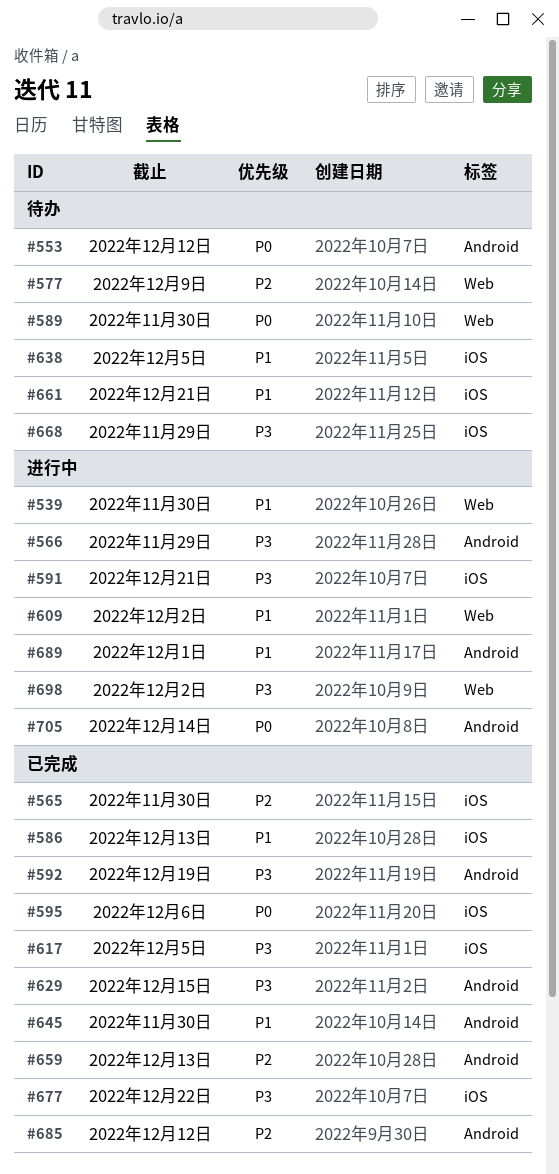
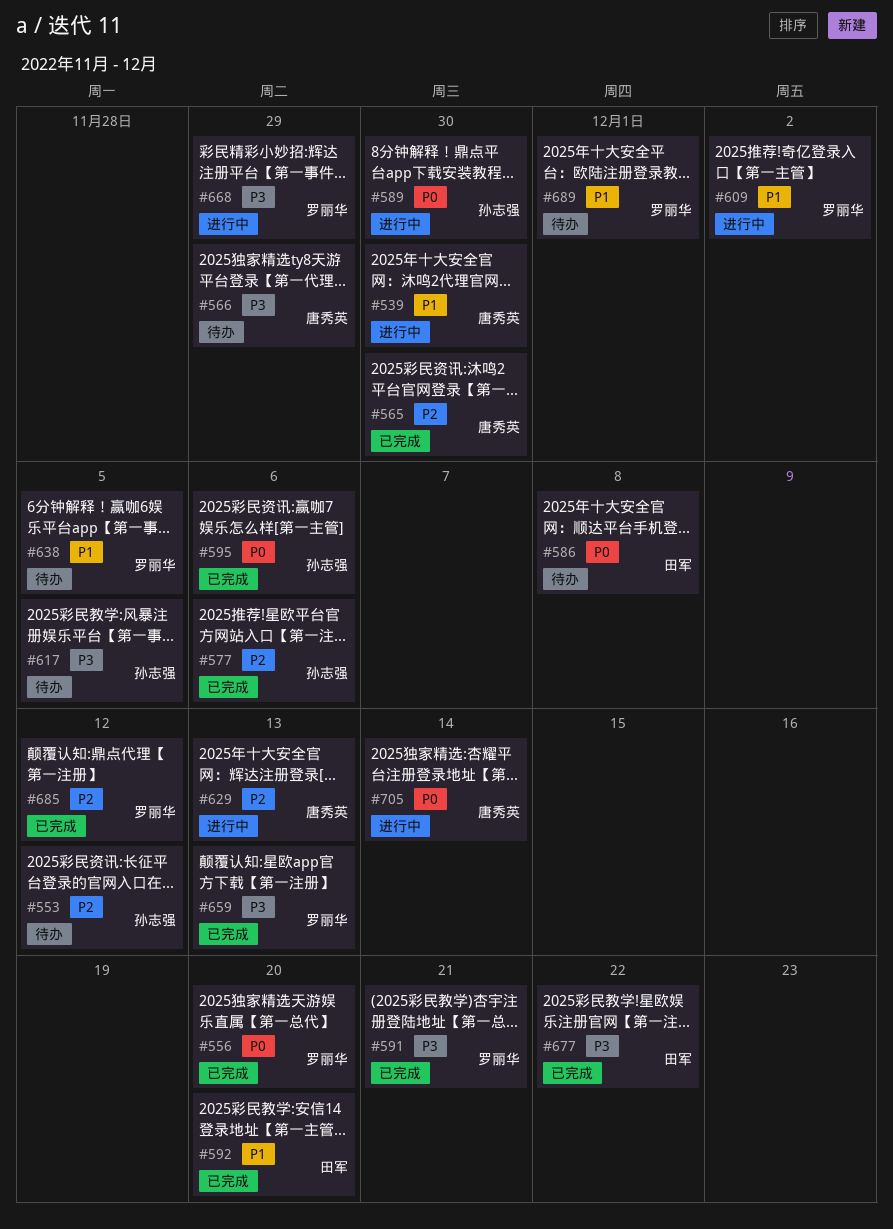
#553, priority: P0 -> P2
#556: none -> present
#566, status: 进行中 -> 待办
#577, status: 待办 -> 已完成
#577, due: Dec 9 -> Dec 6
#586, status: 已完成 -> 待办
#586, priority: P1 -> P0
#586, due: Dec 13 -> Dec 8
#589, status: 待办 -> 进行中
#591, status: 进行中 -> 已完成
#592, priority: P3 -> P1
#592, due: Dec 19 -> Dec 20
#617, status: 已完成 -> 待办
#629, status: 已完成 -> 进行中
#629, priority: P3 -> P2
#629, due: Dec 15 -> Dec 13
#645: present -> none
#659, priority: P2 -> P3
#661: present -> none
#668, status: 待办 -> 进行中
#689, status: 进行中 -> 待办
#698: present -> none

